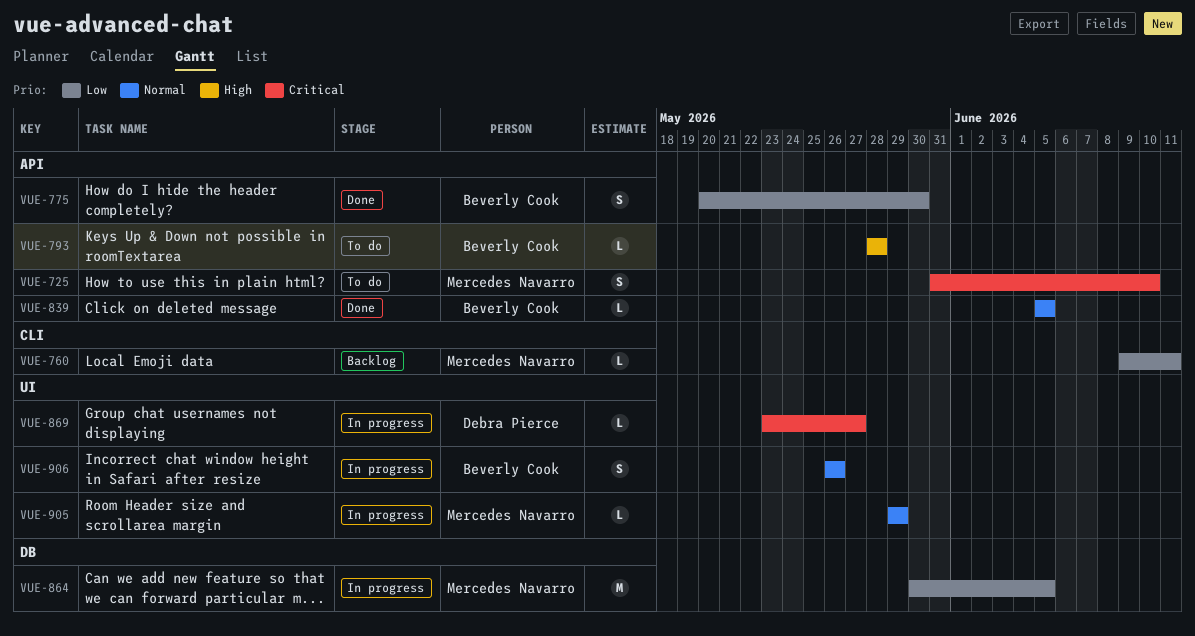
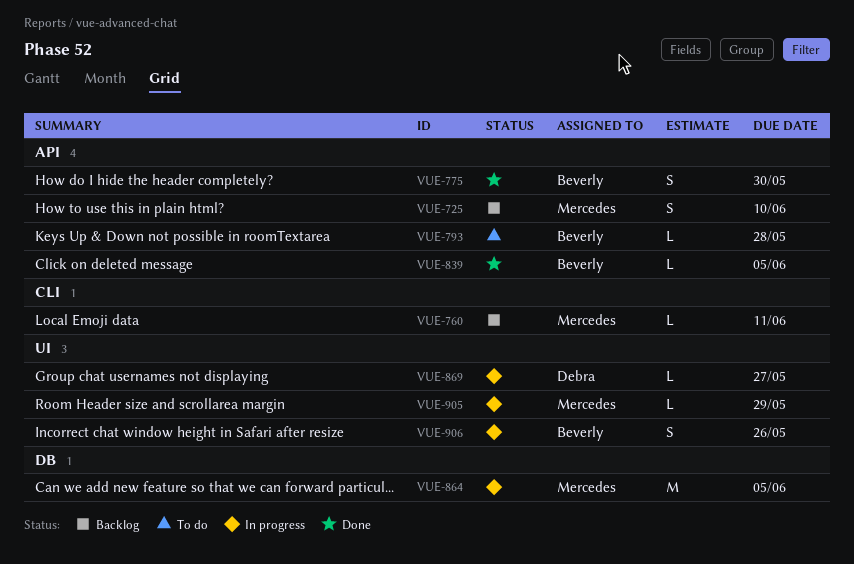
VUE-725, status: To do -> Backlog

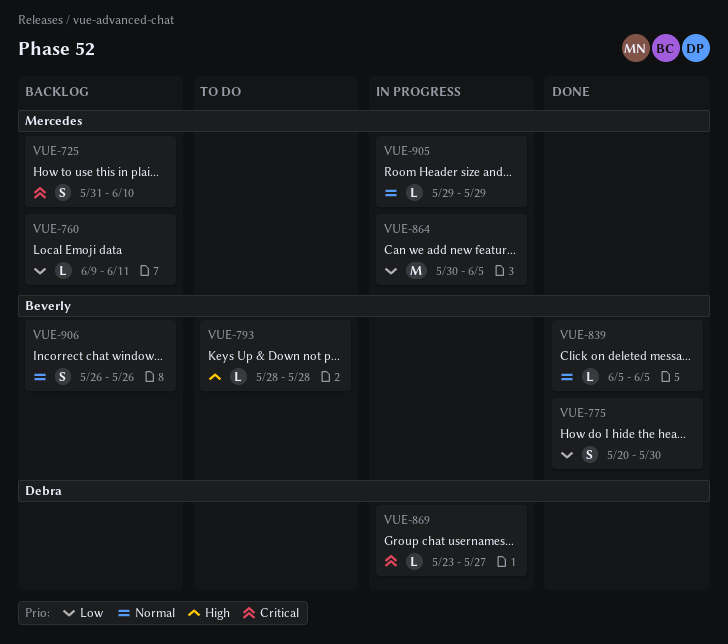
VUE-906, status: In progress -> Backlog

